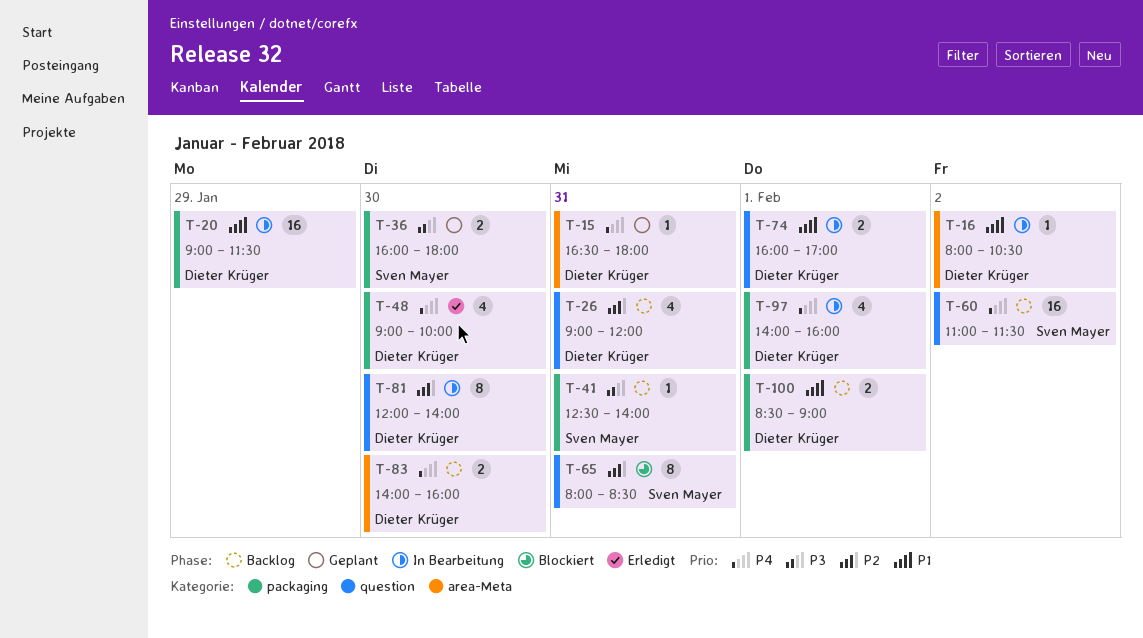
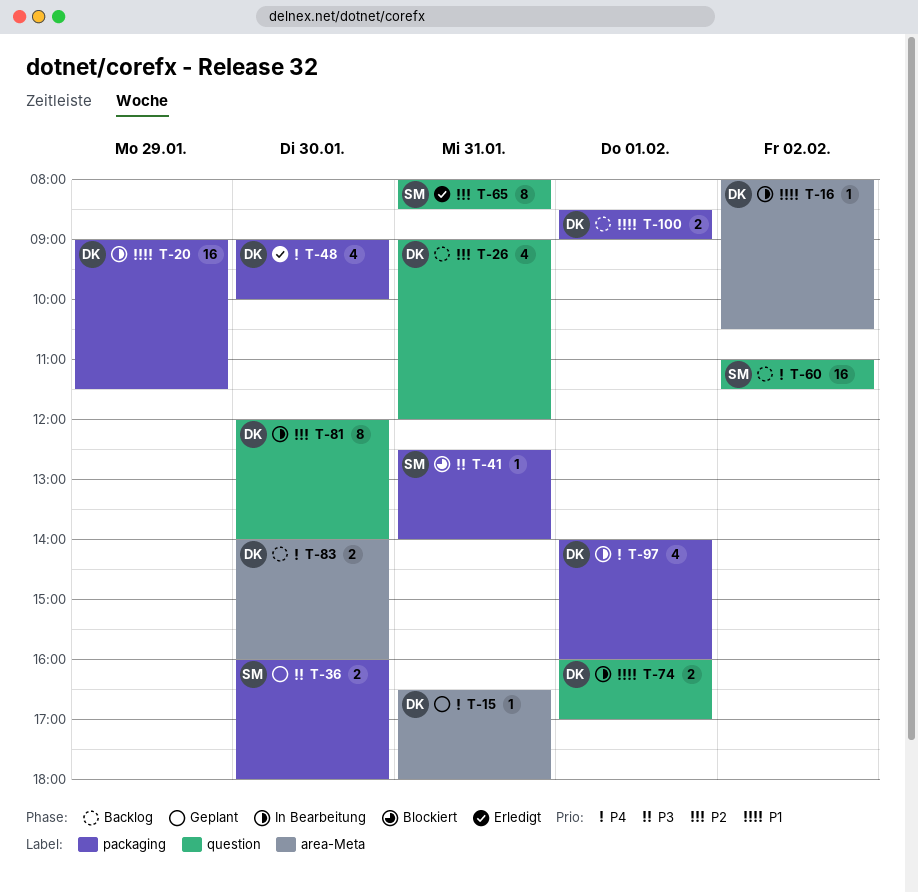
T-41, status: Backlog -> Blockiert
T-65, status: Blockiert -> Erledigt

